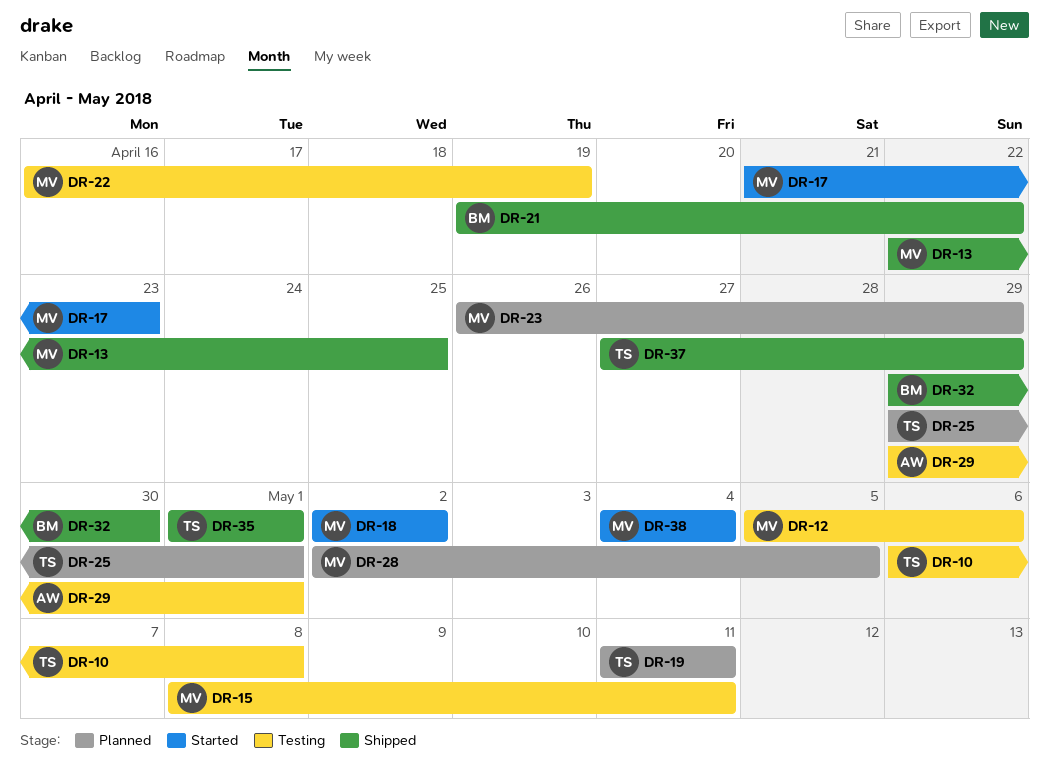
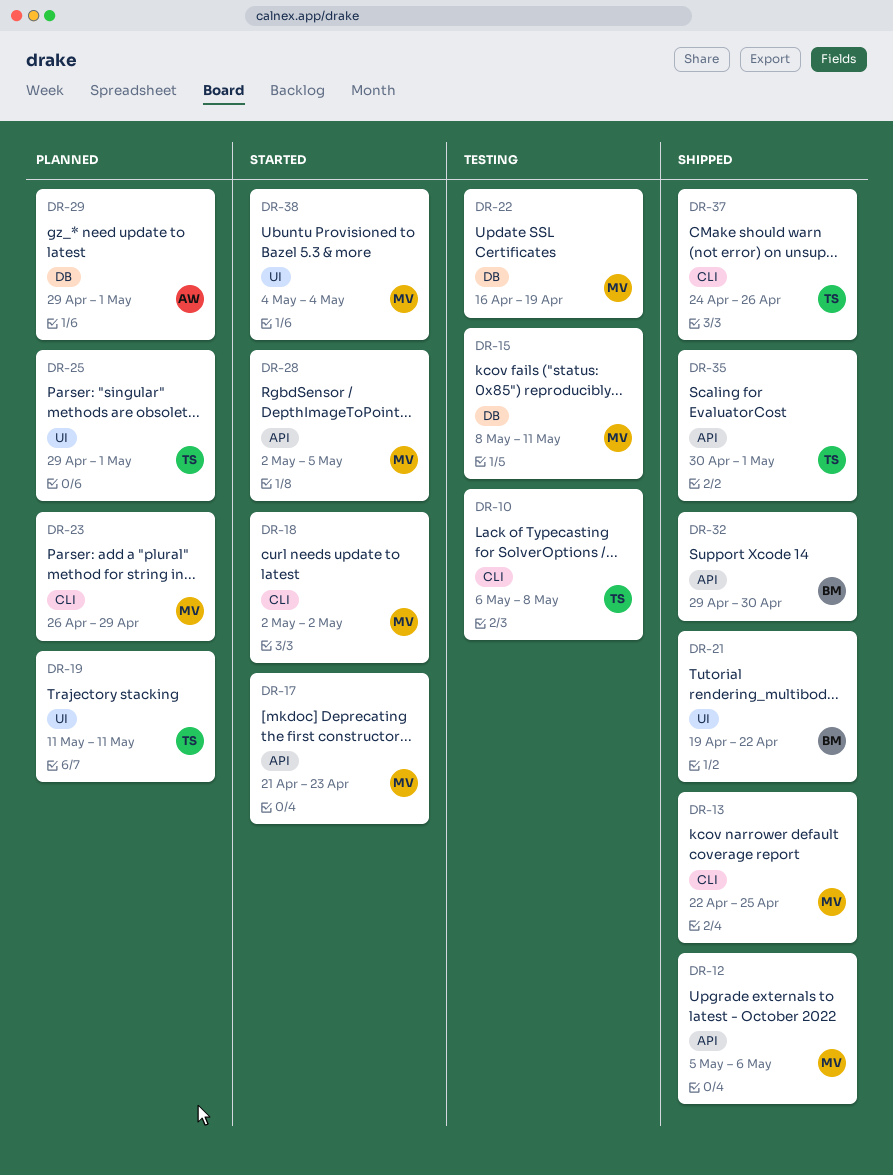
DR-12, status: Testing -> Shipped
DR-28, status: Planned -> Started
DR-29, status: Testing -> Planned
DR-35, start: May 1 -> Apr 30
DR-37, start: Apr 27 -> Apr 24
DR-37, due: Apr 29 -> Apr 26

